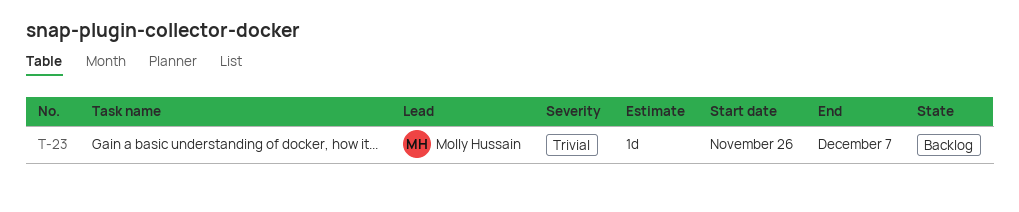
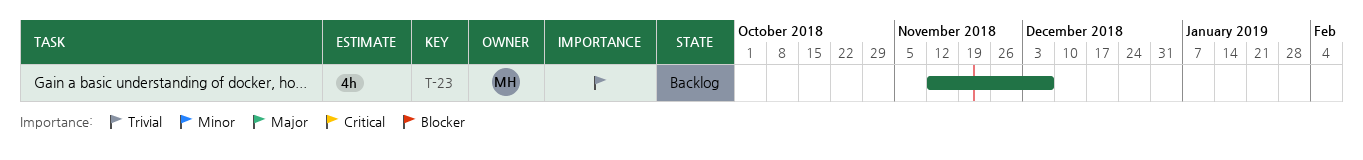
T-23, estimate: 1d -> 4h
T-23, start: Nov 26 -> Nov 12

